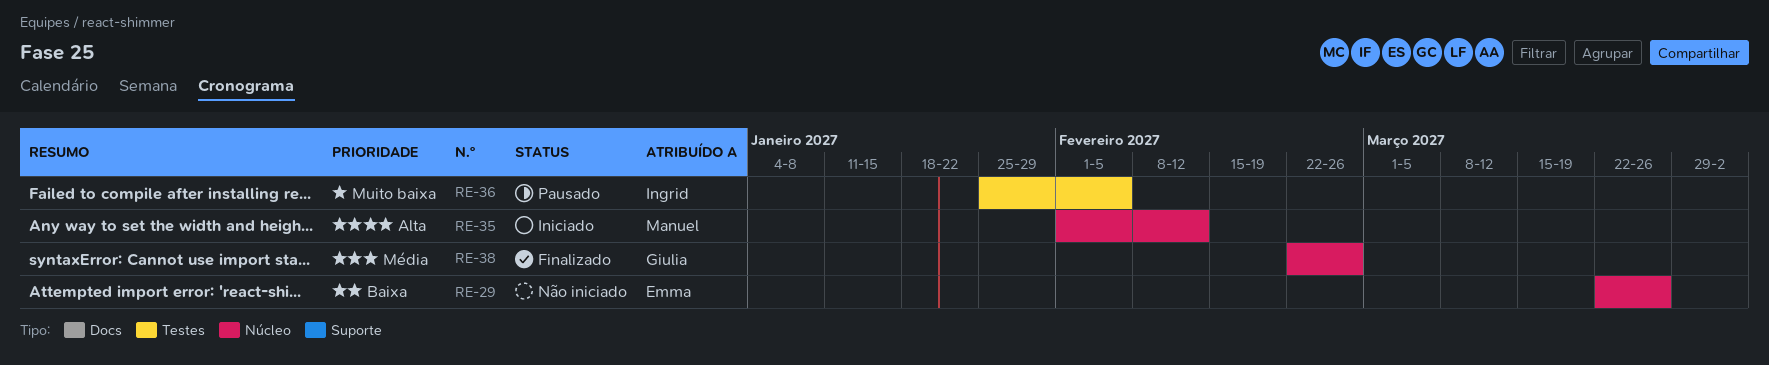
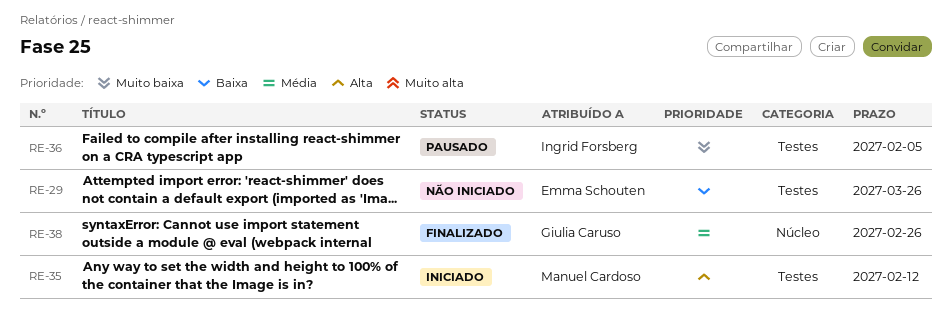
RE-29, label: Núcleo -> Testes
RE-35, label: Núcleo -> Testes

